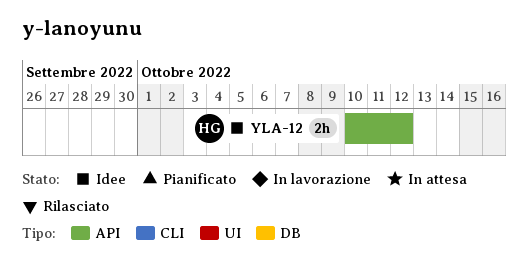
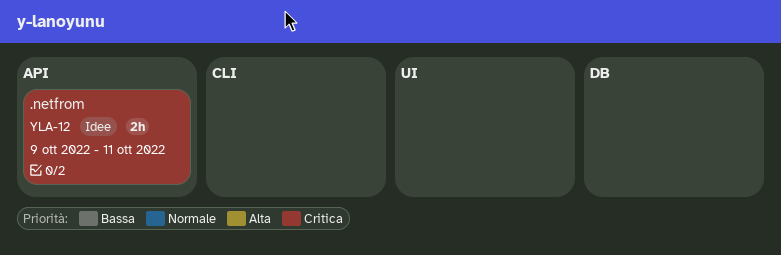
YLA-12, start: Oct 10 -> Oct 9
YLA-12, due: Oct 12 -> Oct 11

